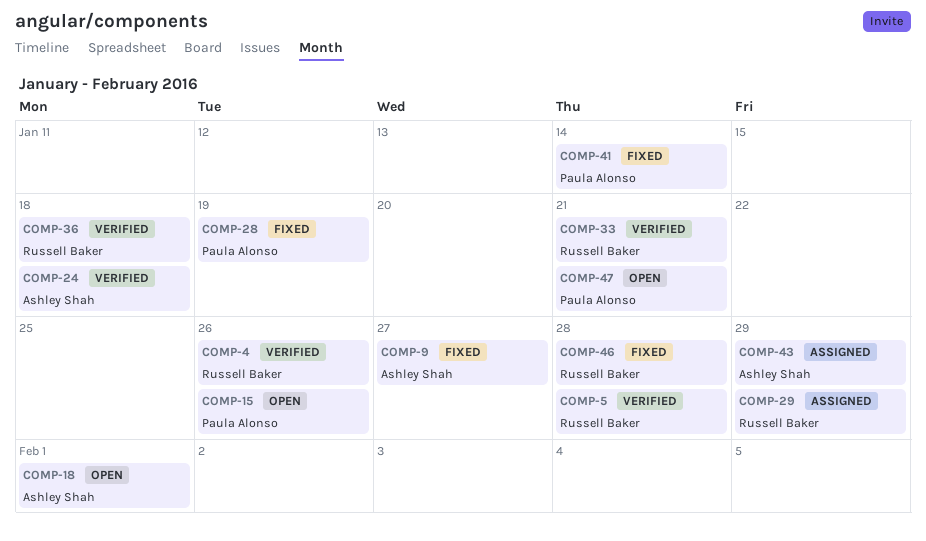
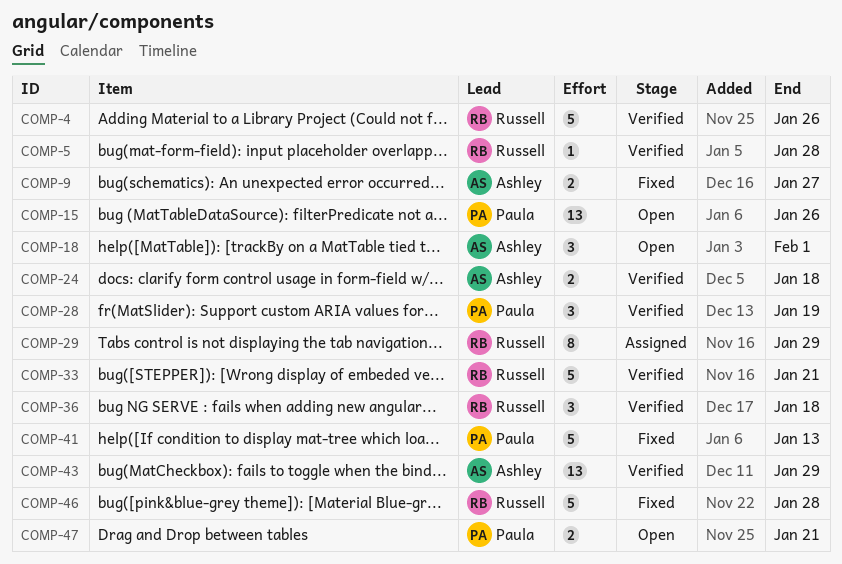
COMP-28, status: Fixed -> Verified
COMP-41, due: Jan 14 -> Jan 13
COMP-43, status: Assigned -> Verified

